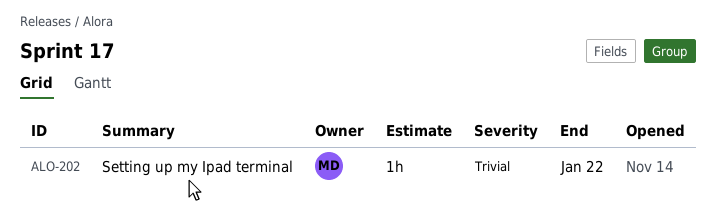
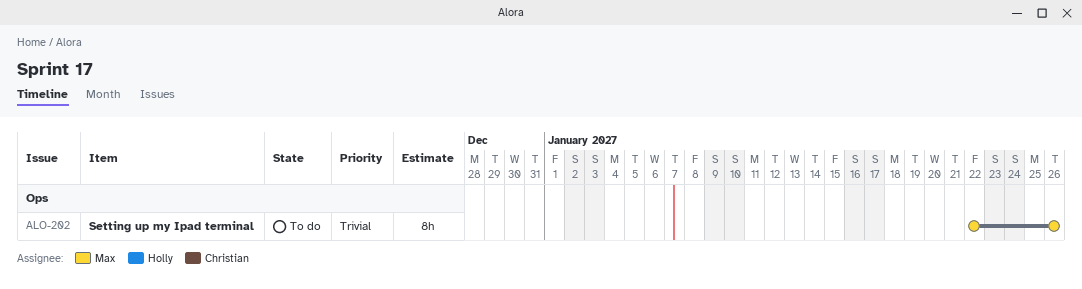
ALO-202, estimate: 1h -> 8h
ALO-202, due: Jan 22 -> Jan 26

